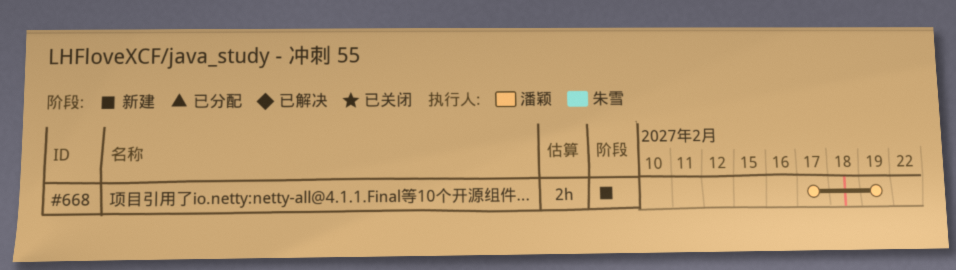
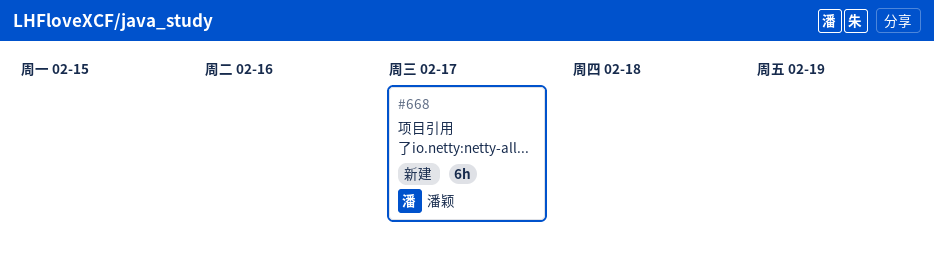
#668, estimate: 2h -> 6h
#668, due: Feb 19 -> Feb 17

